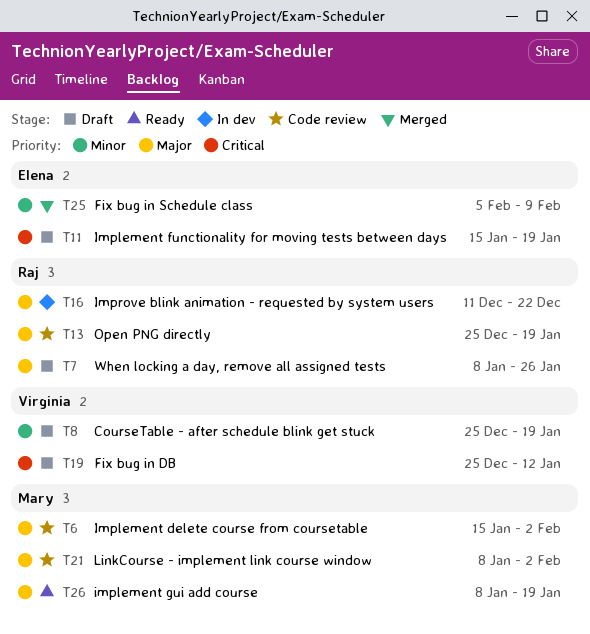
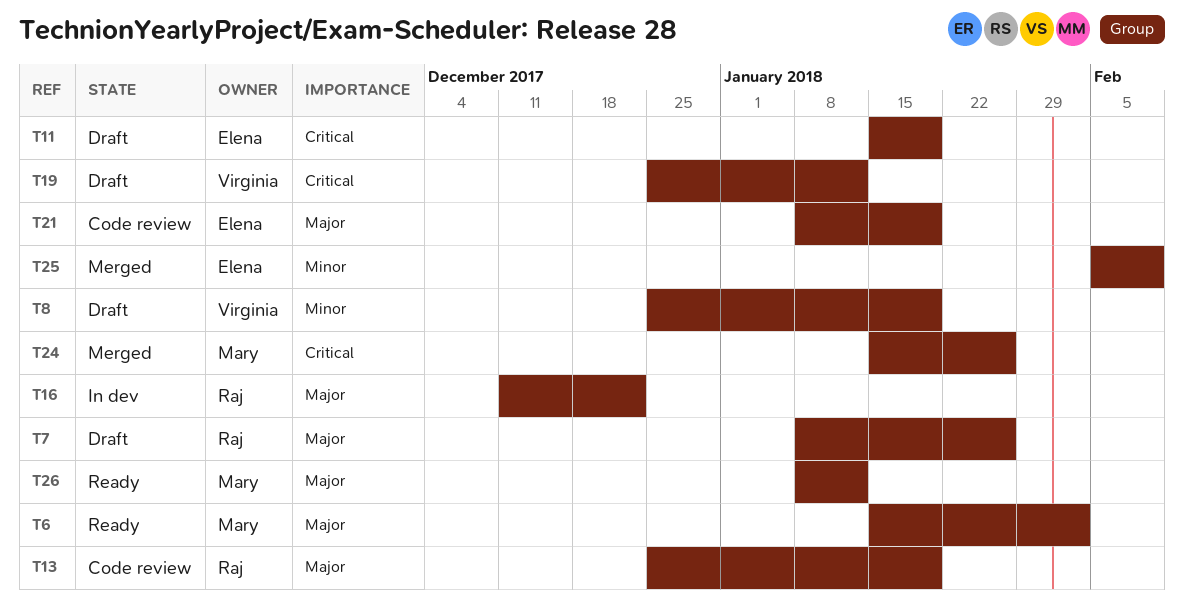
T6, status: Code review -> Ready
T21, owner: Mary -> Elena
T21, due: Feb 2 -> Jan 19
T24: none -> present
T26, due: Jan 19 -> Jan 12

